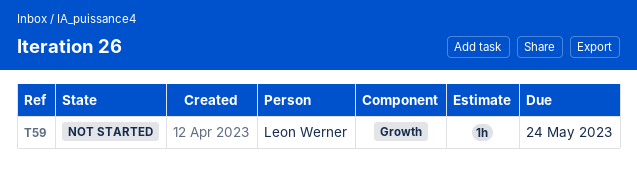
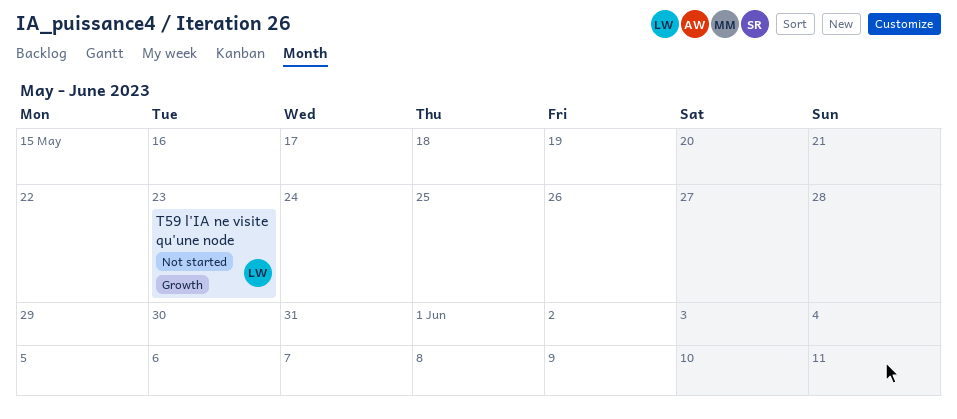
T59, due: May 24 -> May 23

